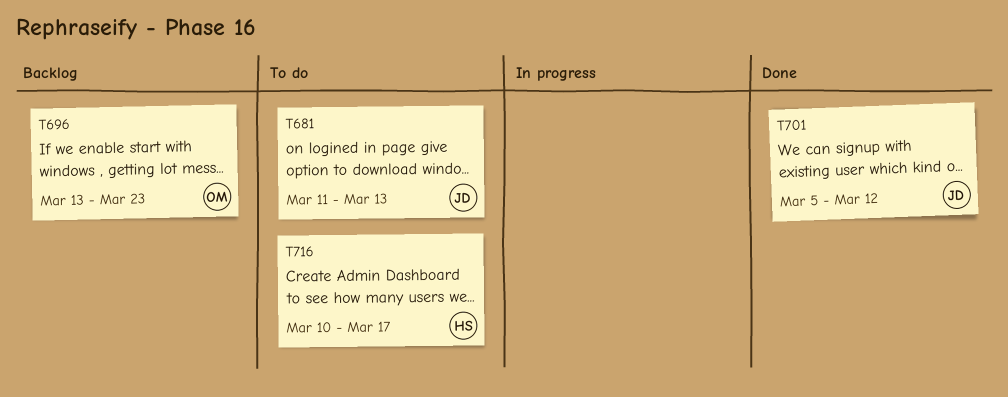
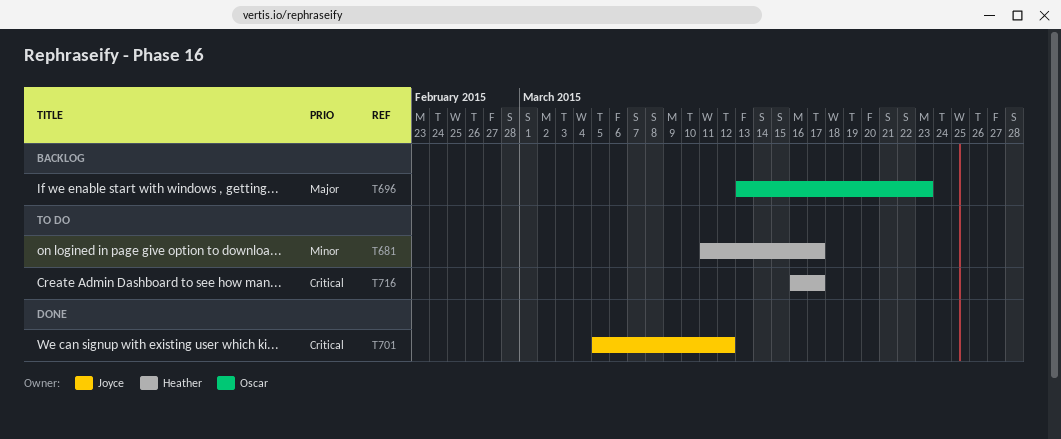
T681, owner: Joyce -> Heather
T681, due: Mar 13 -> Mar 17
T716, start: Mar 10 -> Mar 16

